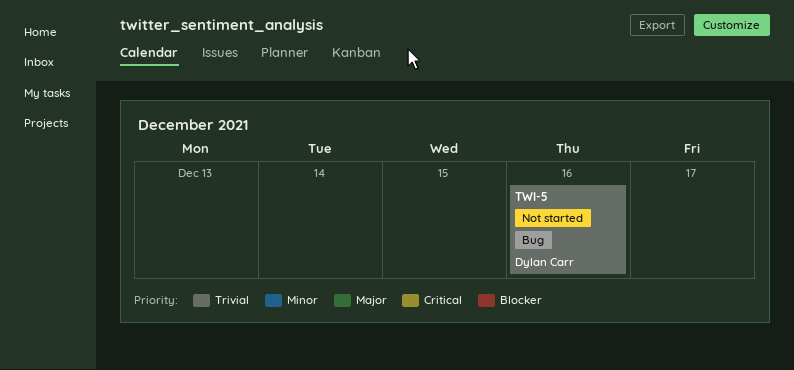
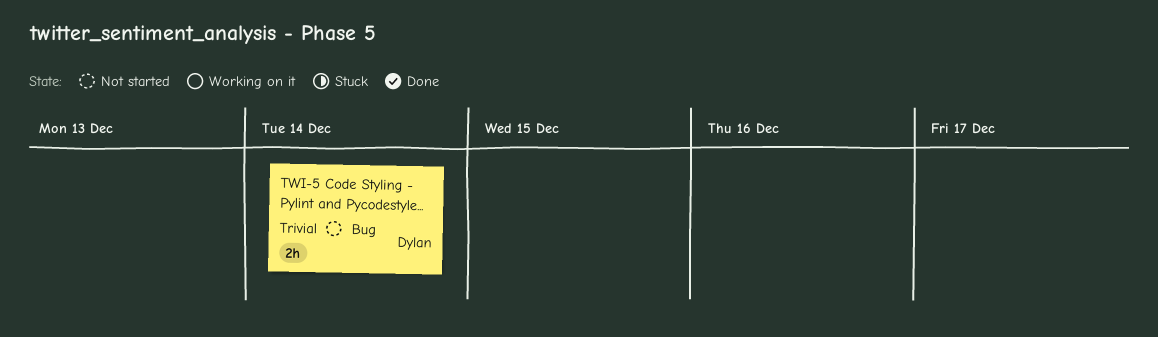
TWI-5, due: Dec 16 -> Dec 14

